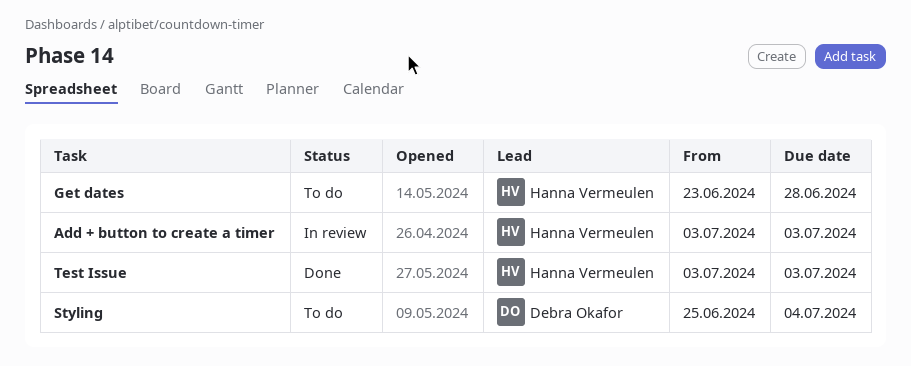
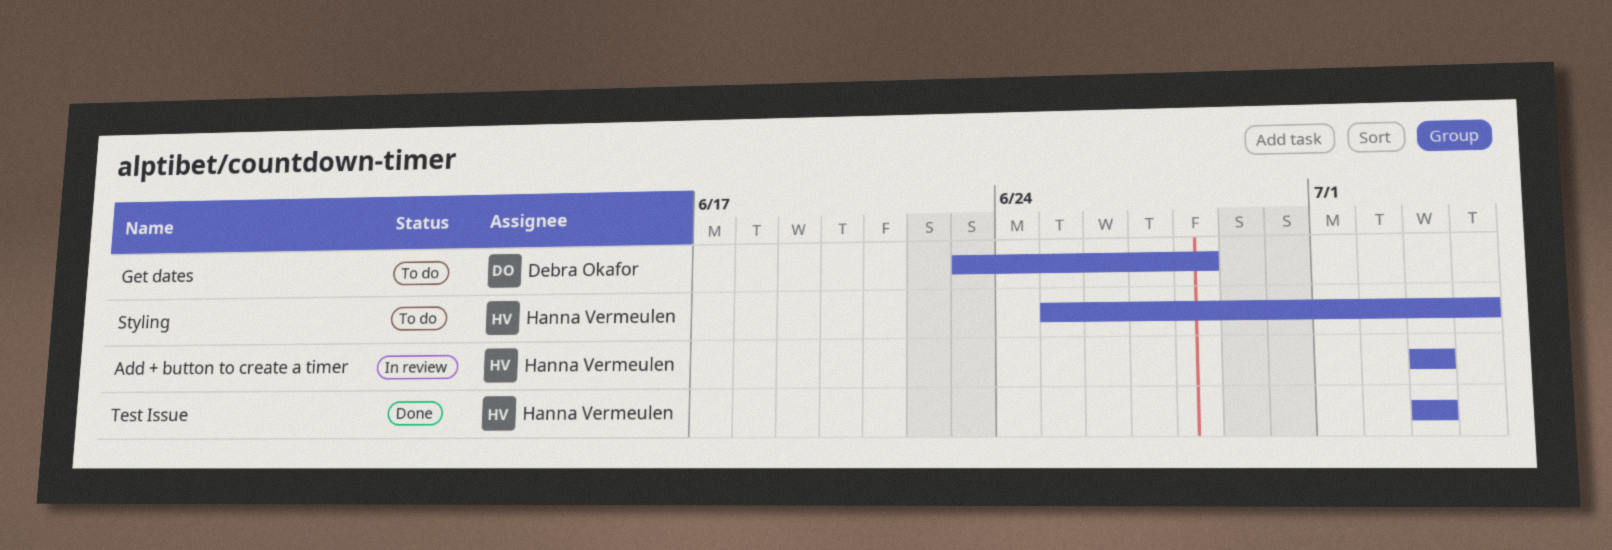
Get dates, owner: Hanna Vermeulen -> Debra Okafor
Styling, owner: Debra Okafor -> Hanna Vermeulen

